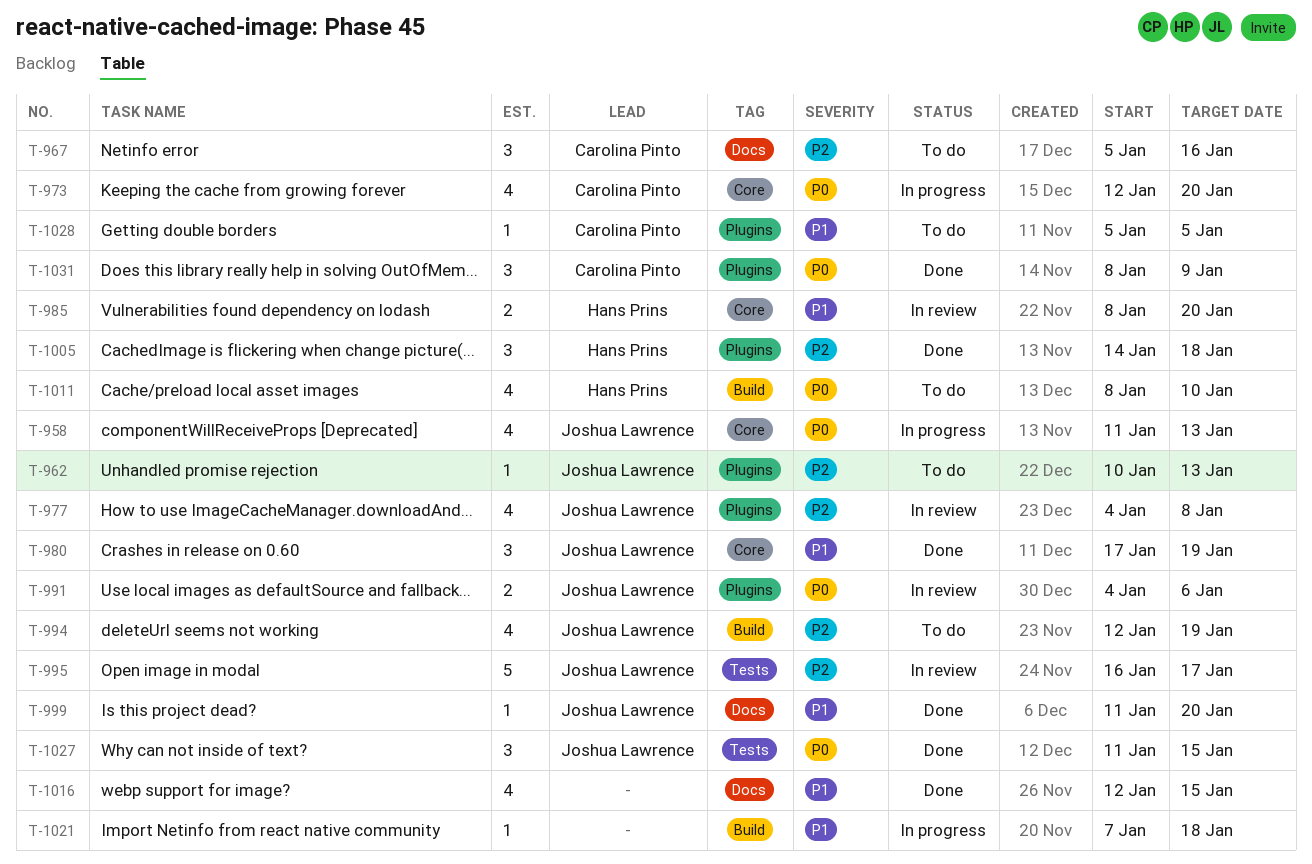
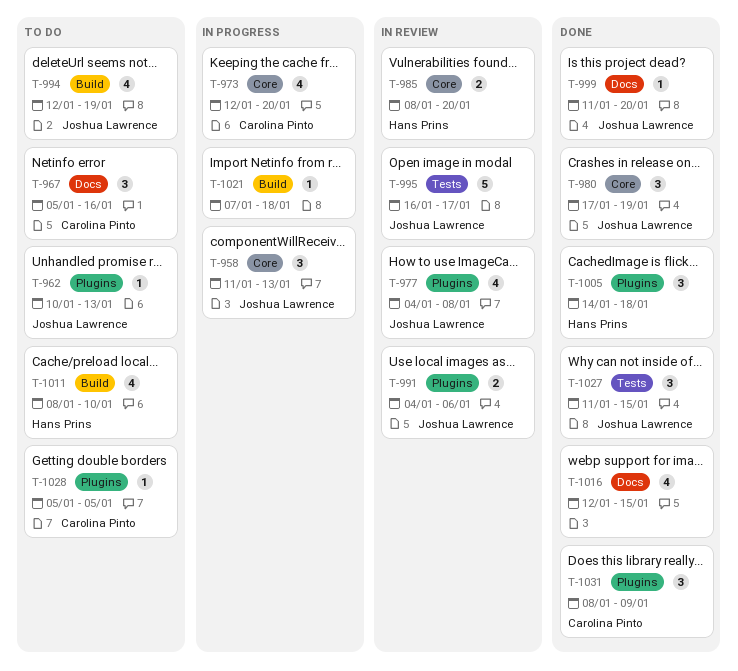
T-958, estimate: 4 -> 3

